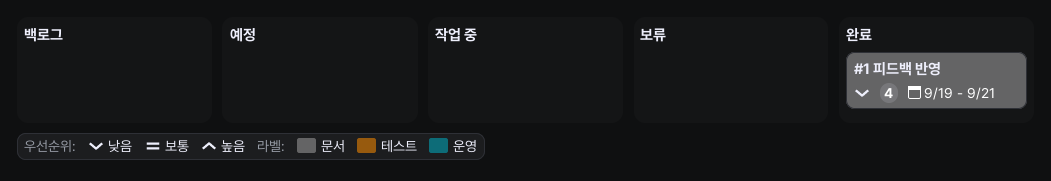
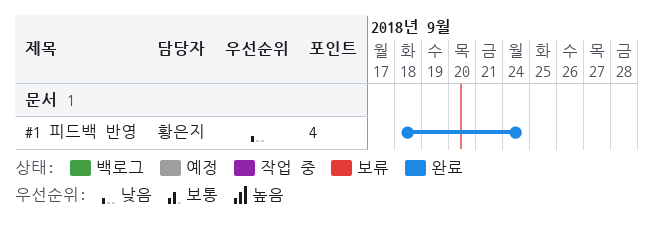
#1 피드백 반영, start: Sep 19 -> Sep 18
#1 피드백 반영, due: Sep 21 -> Sep 24

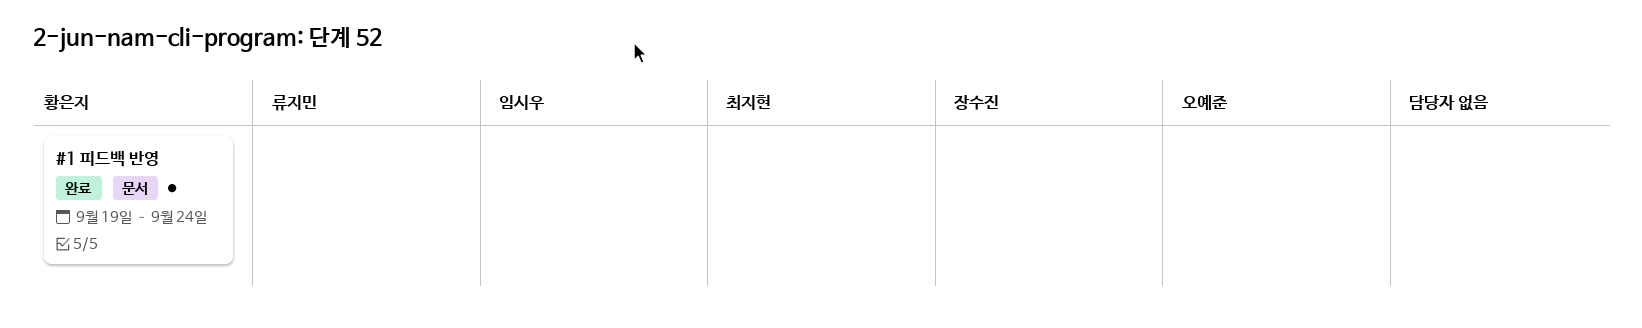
#1 피드백 반영, estimate: 4 -> 1
#1 피드백 반영, start: Sep 18 -> Sep 19

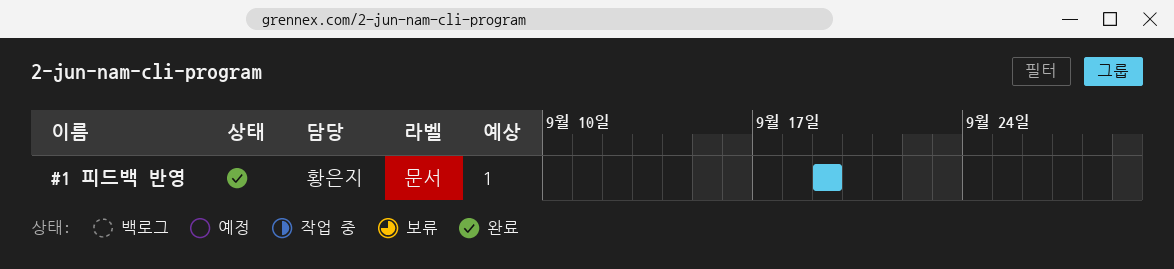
#1 피드백 반영, due: Sep 24 -> Sep 19

